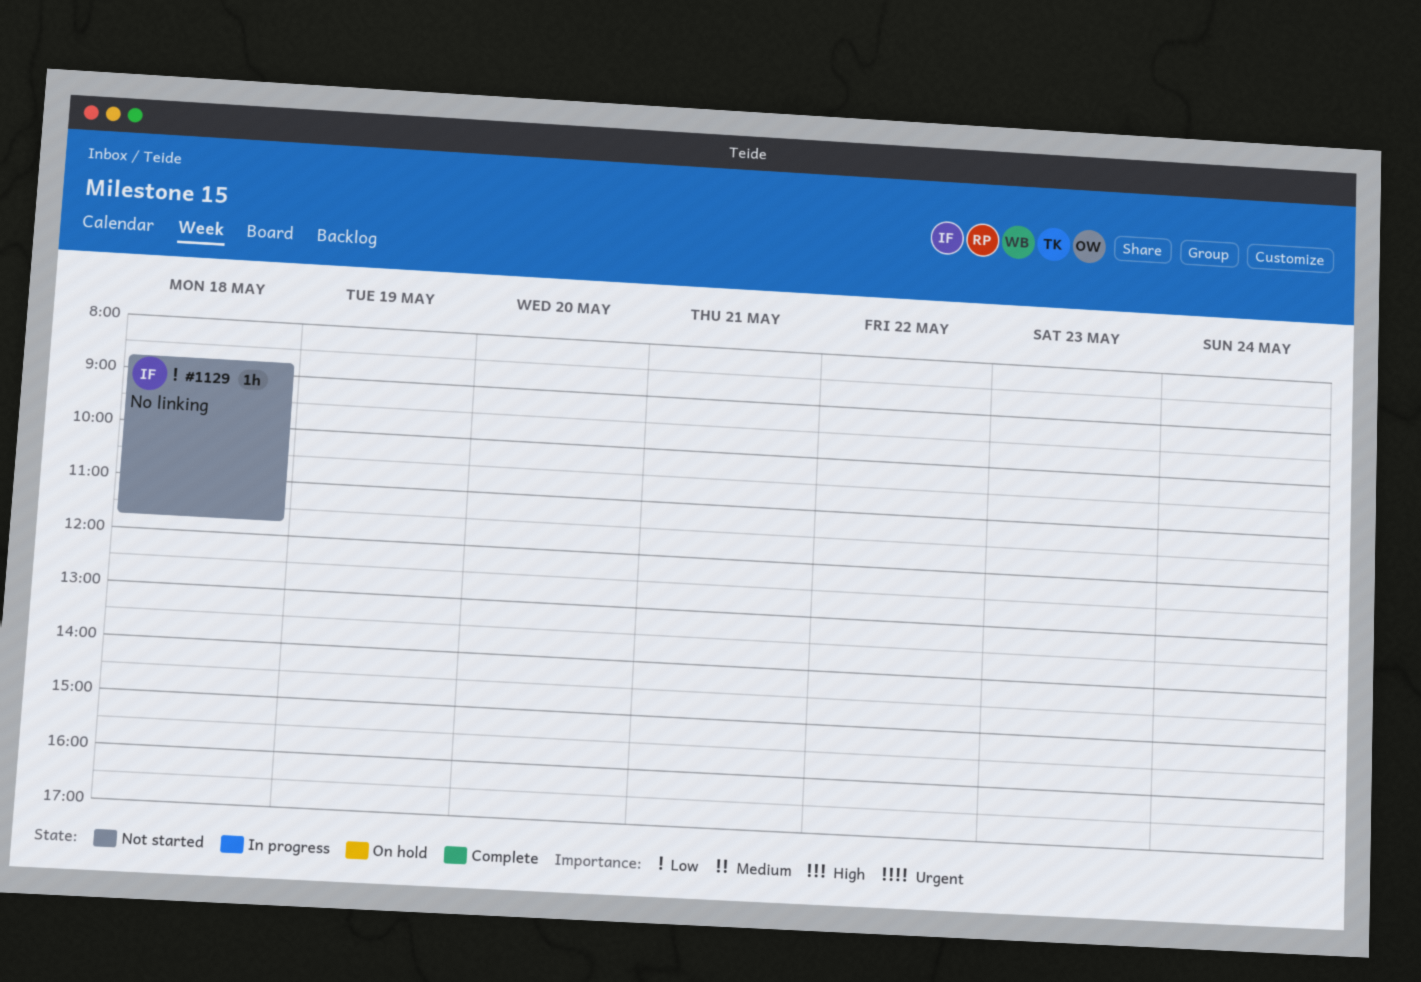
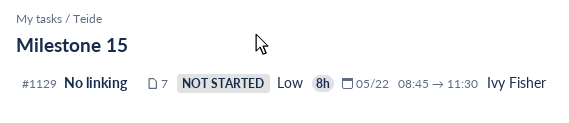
#1129, estimate: 1h -> 8h
#1129, day: May 18 -> May 22
#1129, ends: 11:45 -> 11:30

